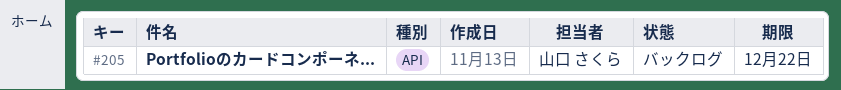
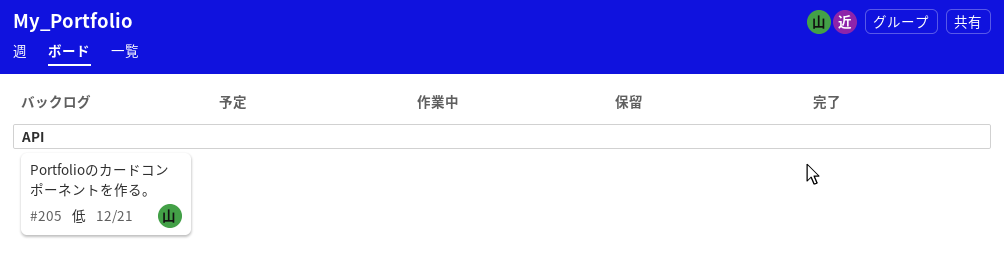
#205, due: Dec 22 -> Dec 21

